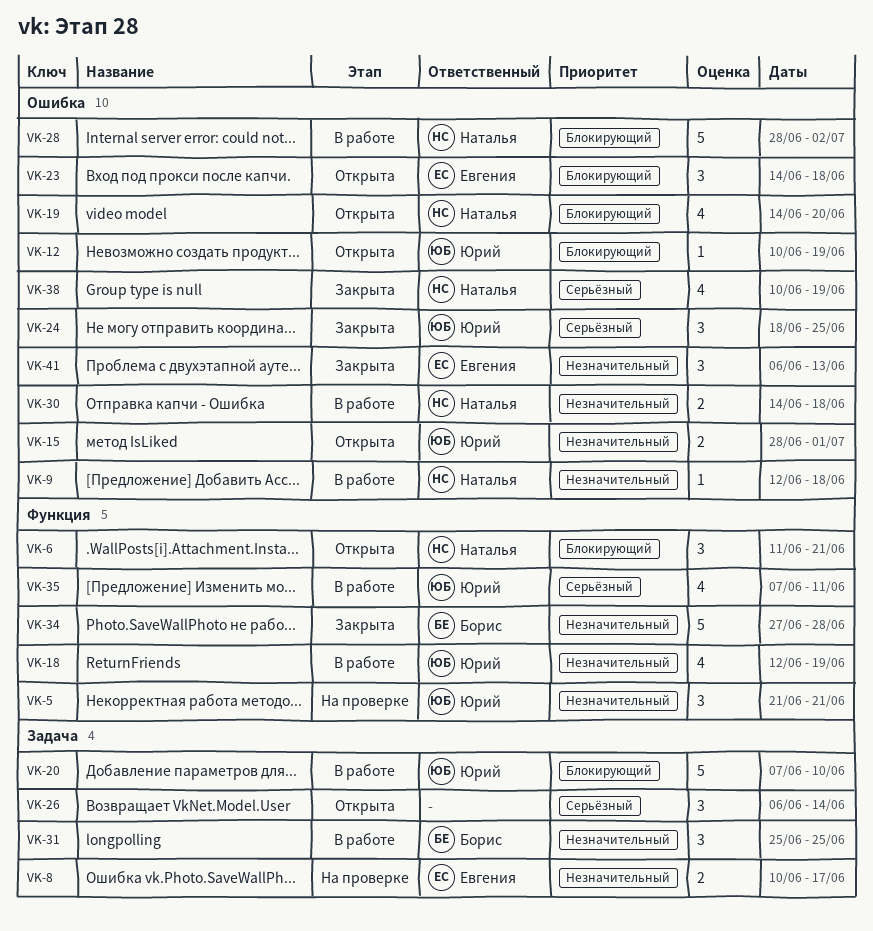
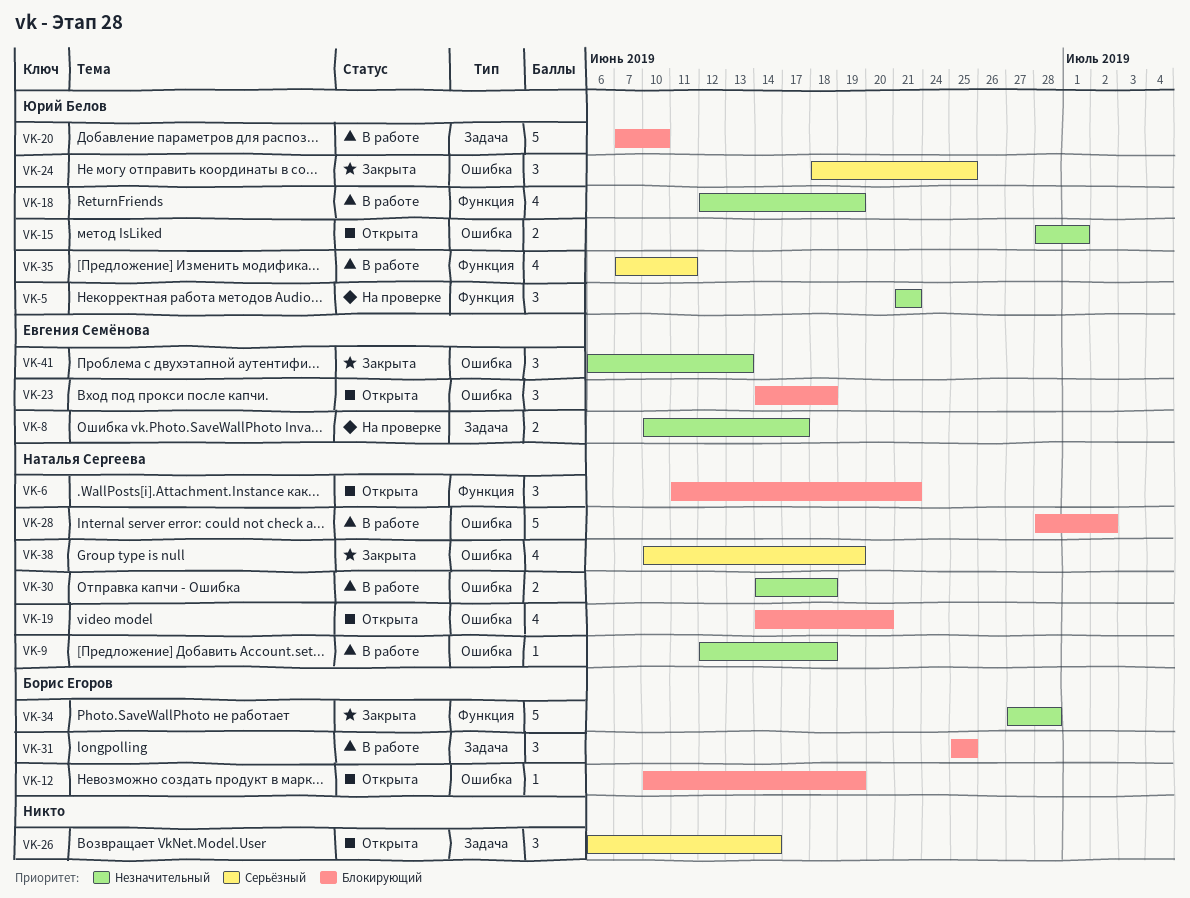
VK-12, owner: Юрий Белов -> Борис Егоров
VK-31, priority: Незначительный -> Блокирующий

